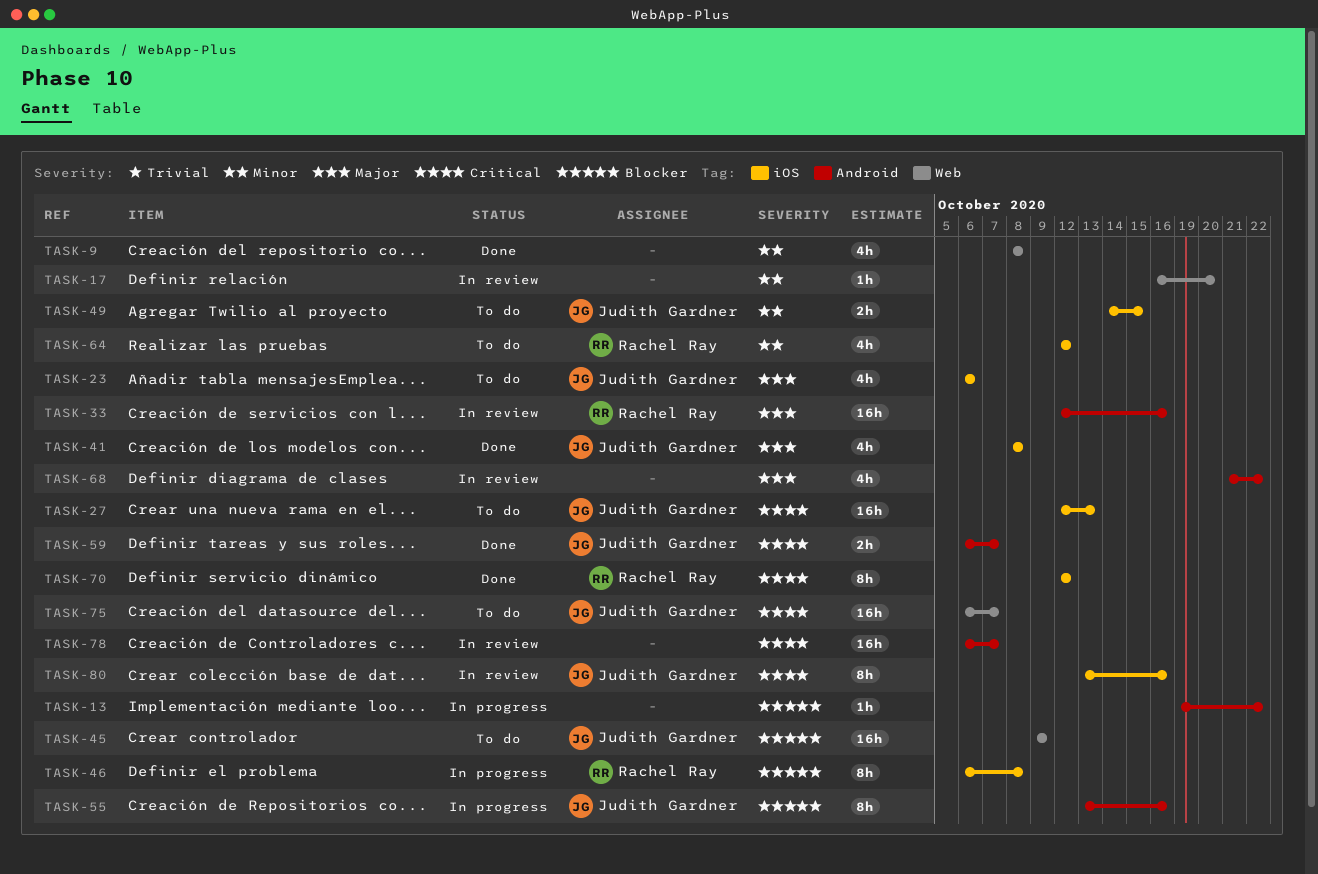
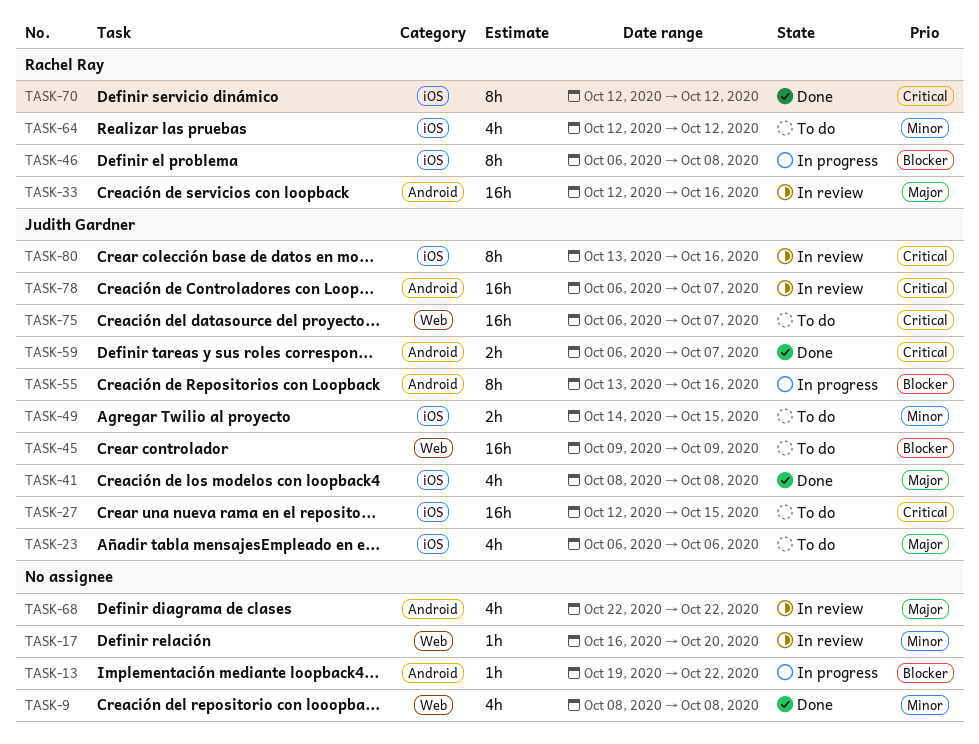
TASK-27, due: Oct 13 -> Oct 15
TASK-68, start: Oct 21 -> Oct 22
TASK-78, owner: none -> Judith Gardner

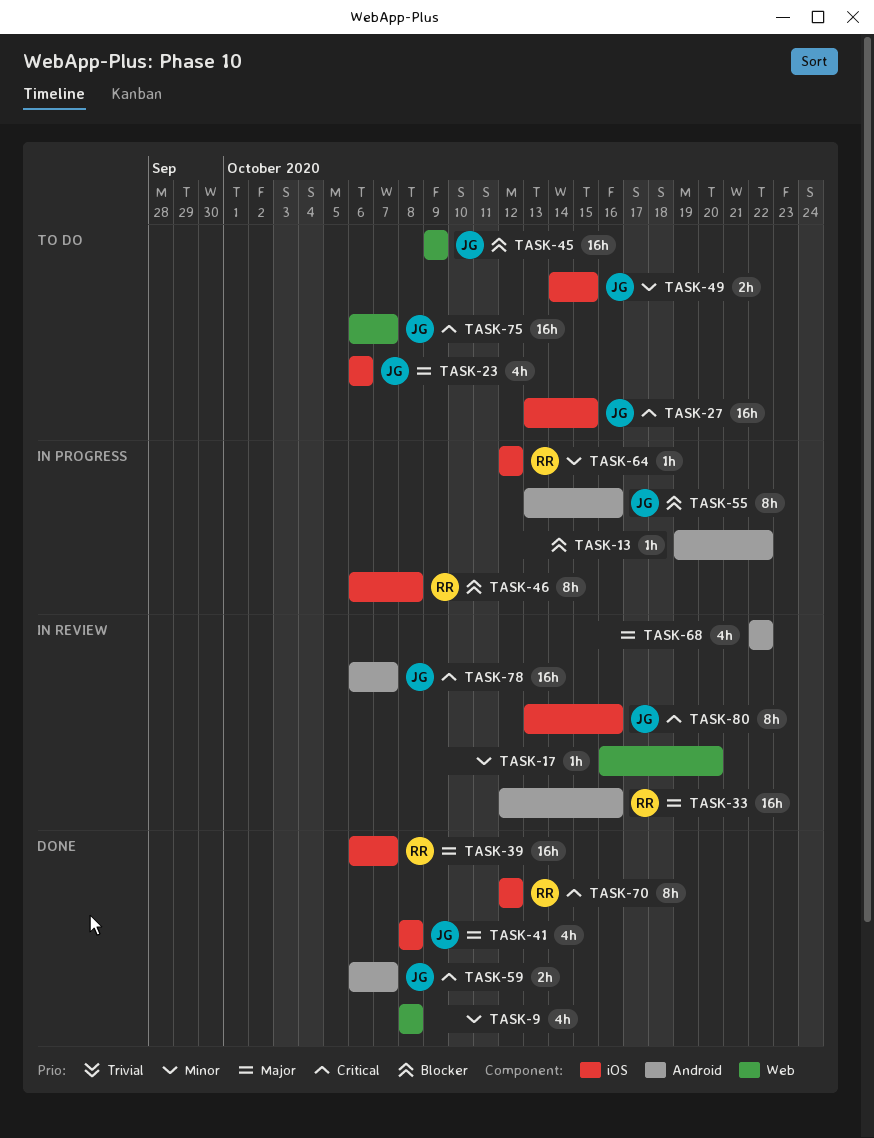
TASK-27, start: Oct 12 -> Oct 13
TASK-39: none -> present
TASK-64, status: To do -> In progress
TASK-64, estimate: 4h -> 1h

